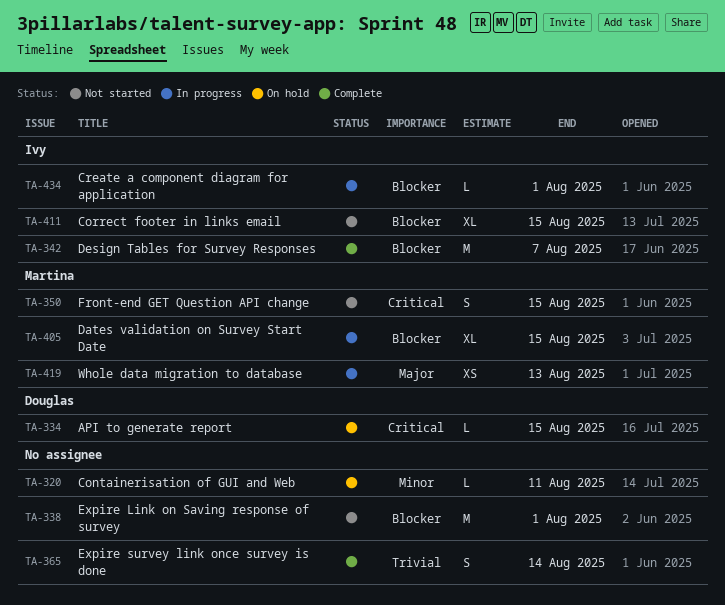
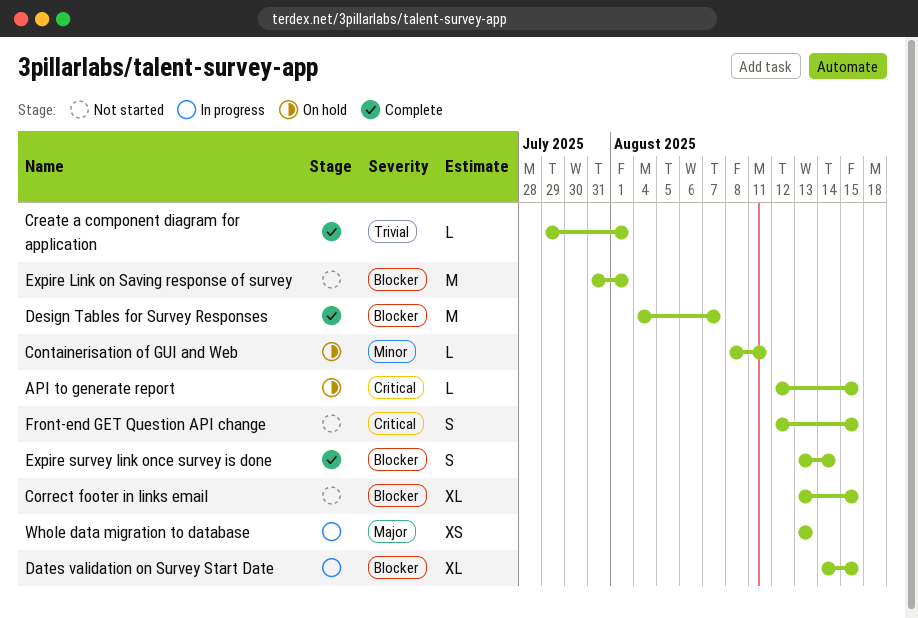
Create a component diagram for application, status: In progress -> Complete
Create a component diagram for application, priority: Blocker -> Trivial
Expire survey link once survey is done, priority: Trivial -> Blocker

